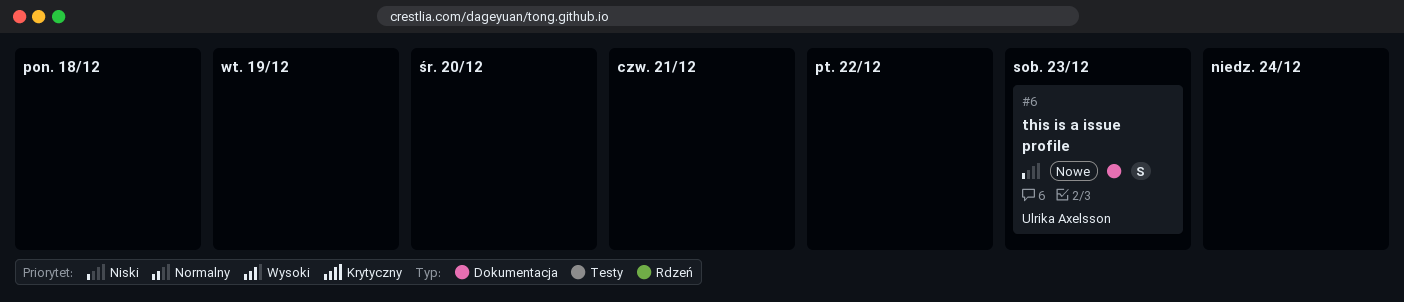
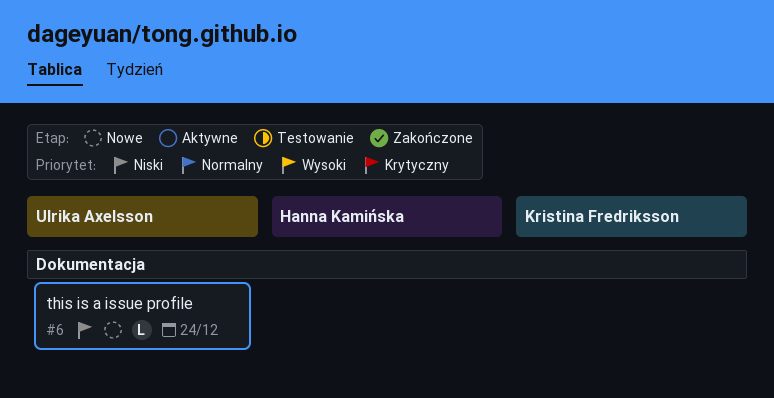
#6, estimate: S -> L
#6, due: Dec 23 -> Dec 24

